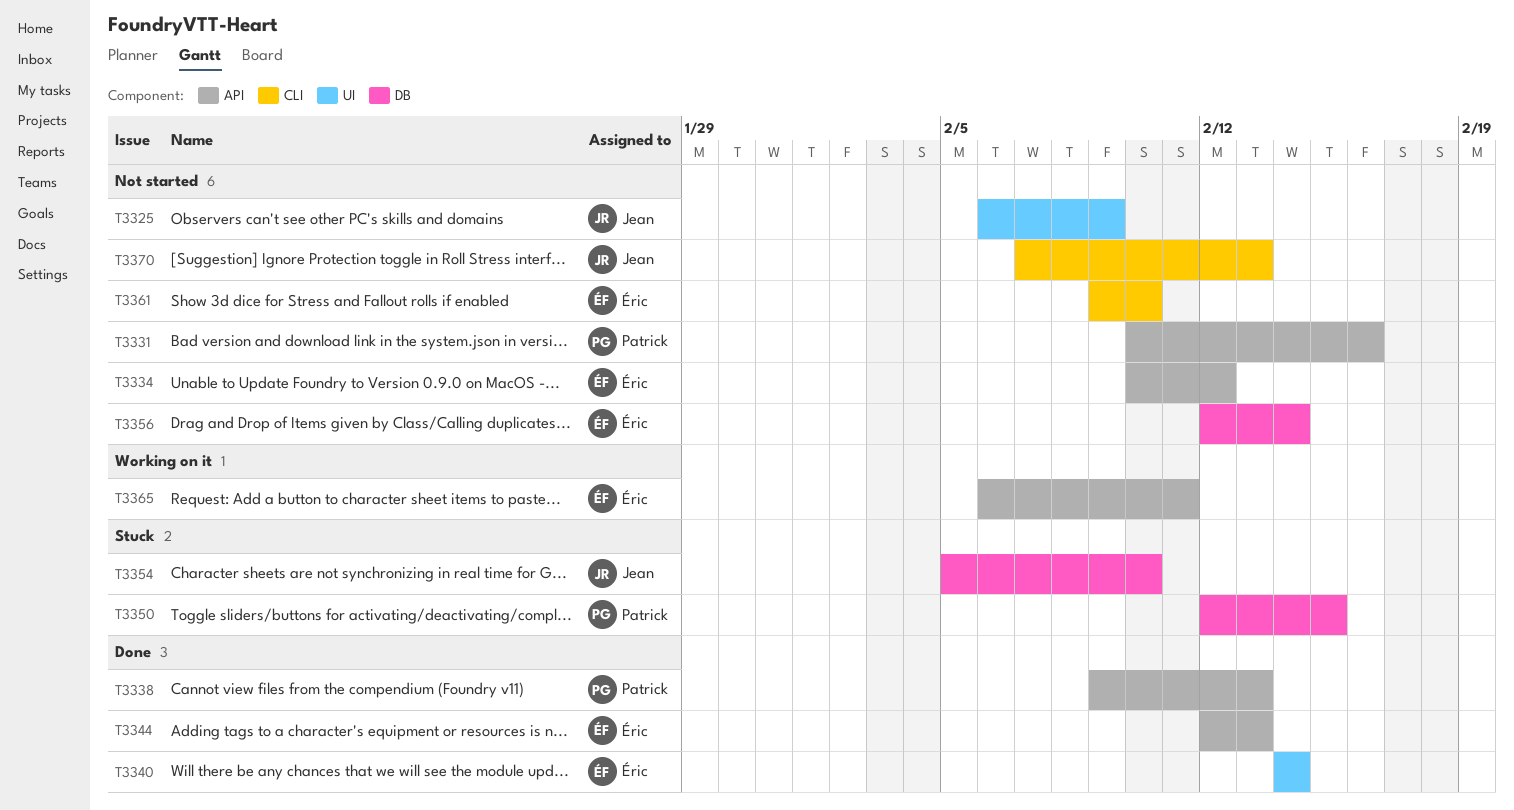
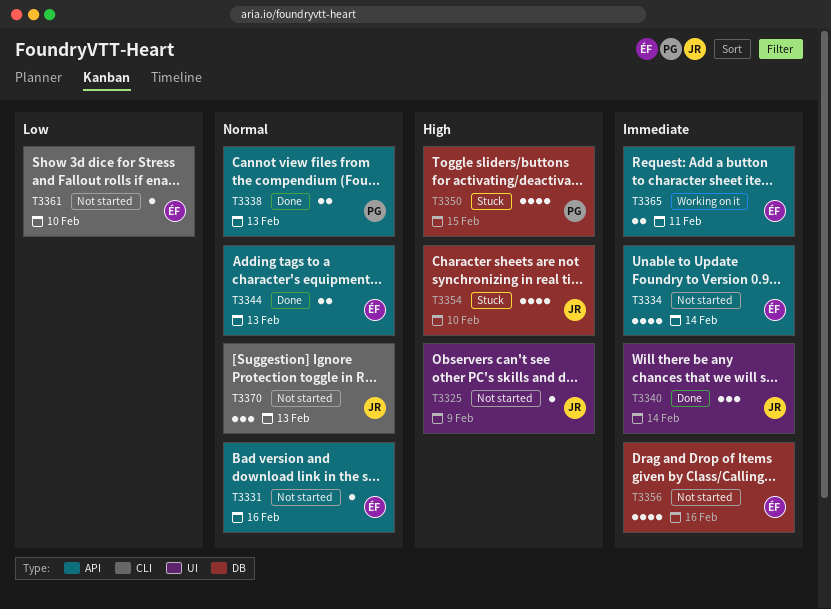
T3331, owner: Patrick -> Éric
T3334, due: Feb 12 -> Feb 14
T3340, owner: Éric -> Jean
T3356, due: Feb 14 -> Feb 16

